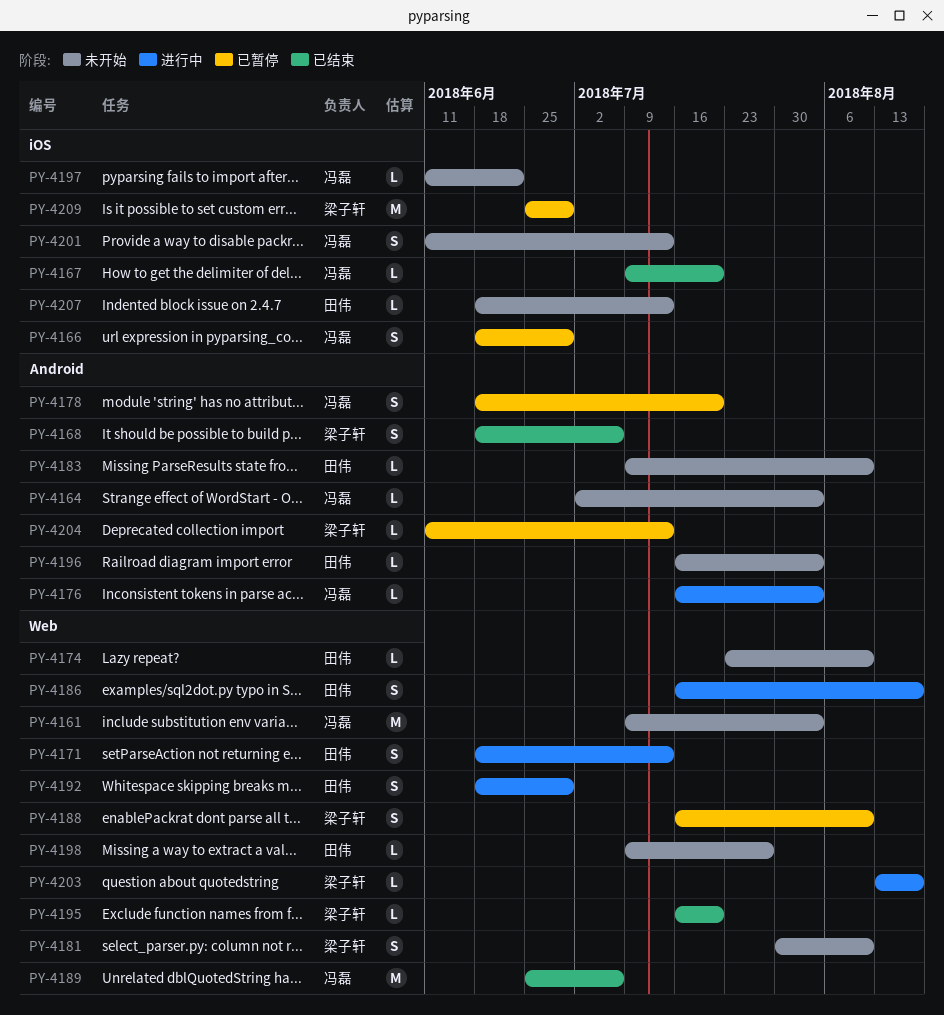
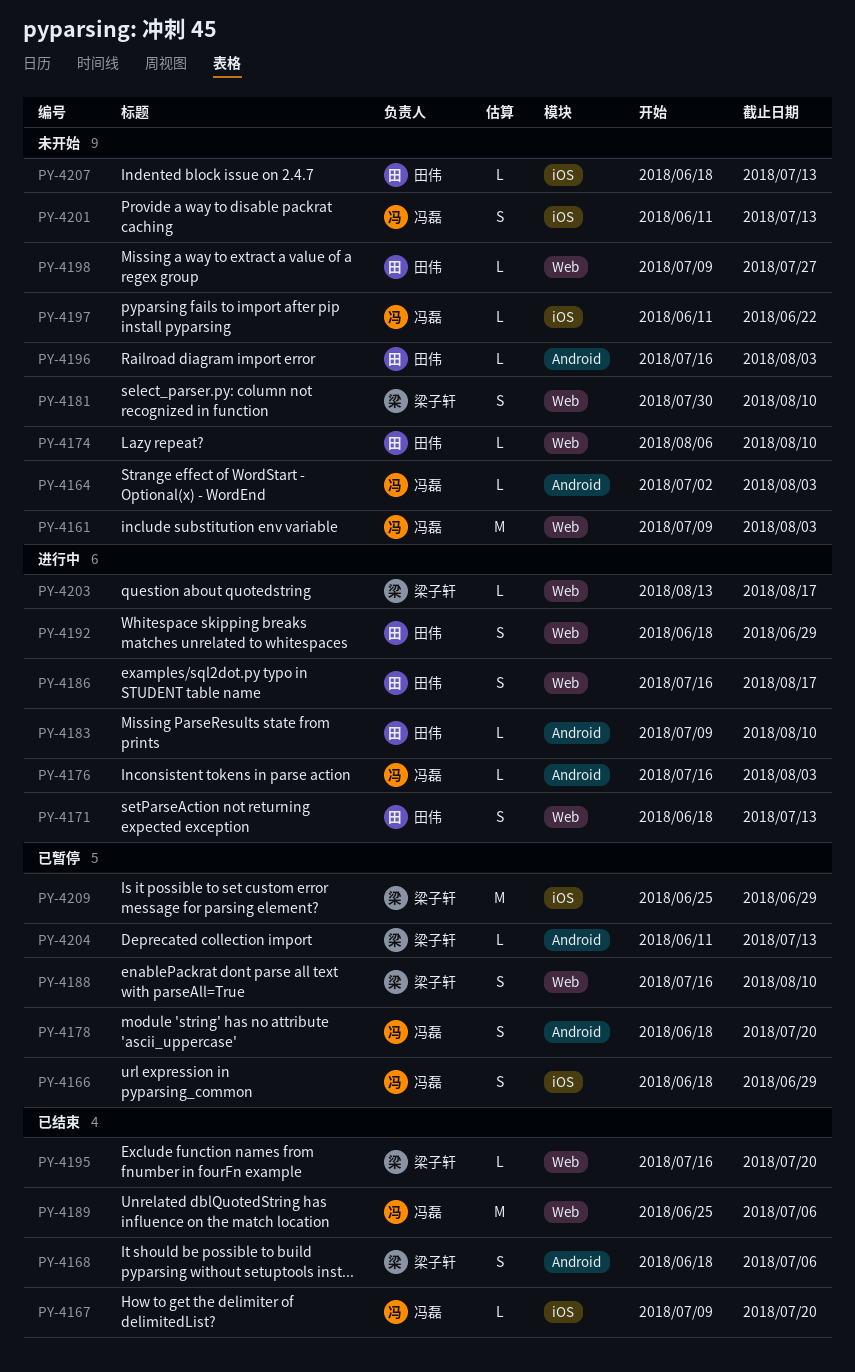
PY-4174, start: Jul 23 -> Aug 6
PY-4183, status: 未开始 -> 进行中

